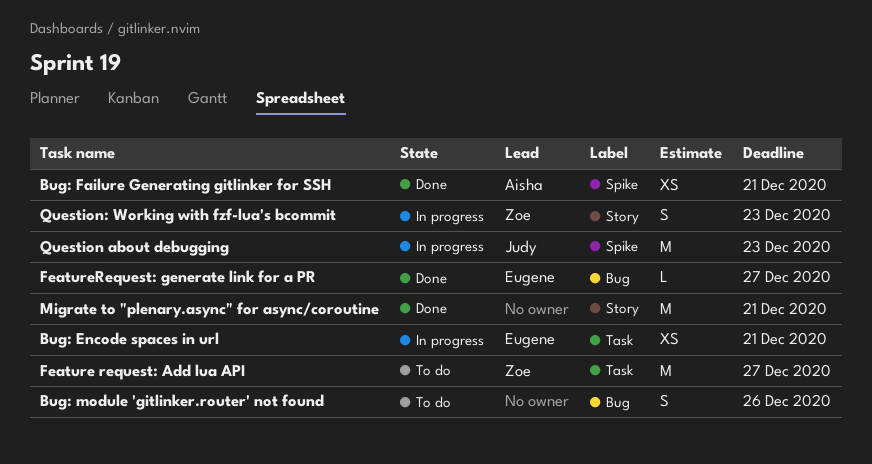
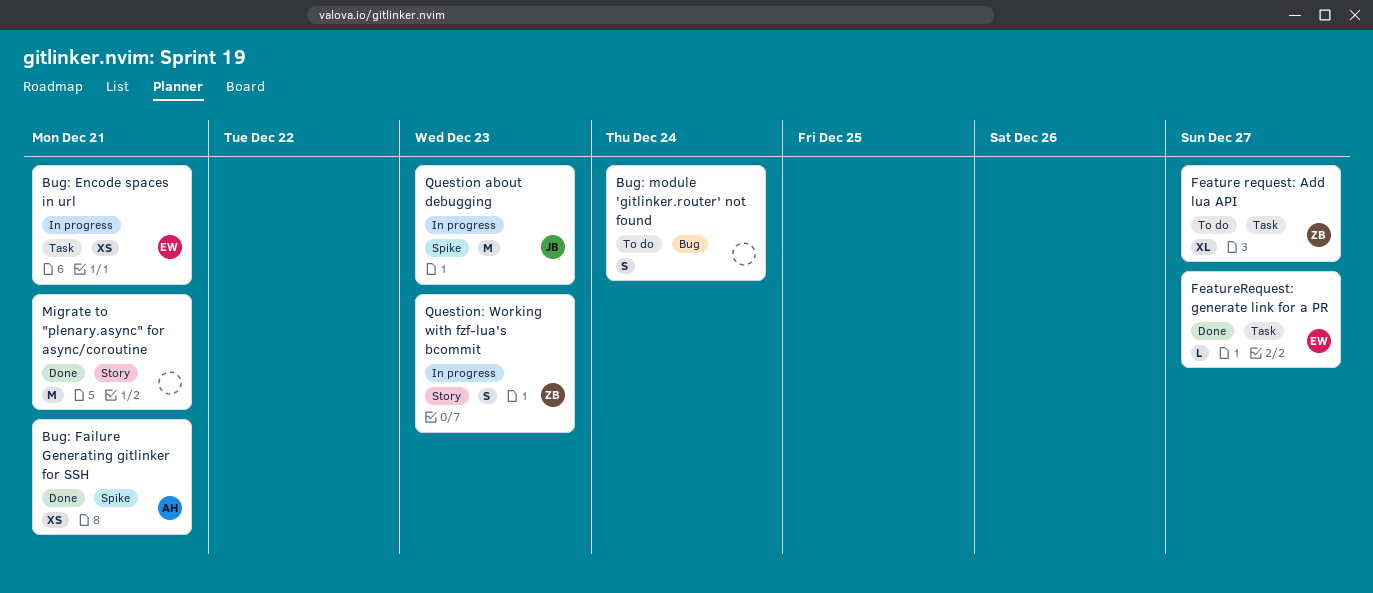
Bug: module 'gitlinker.router' not found, due: Dec 26 -> Dec 24
Feature request: Add lua API, estimate: M -> XL
FeatureRequest: generate link for a PR, label: Bug -> Task

